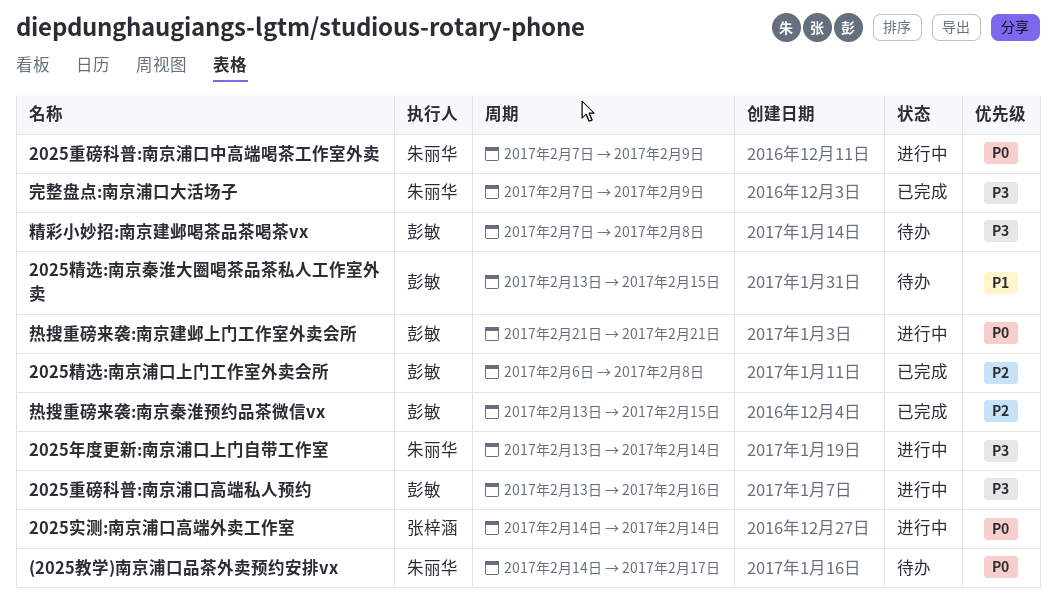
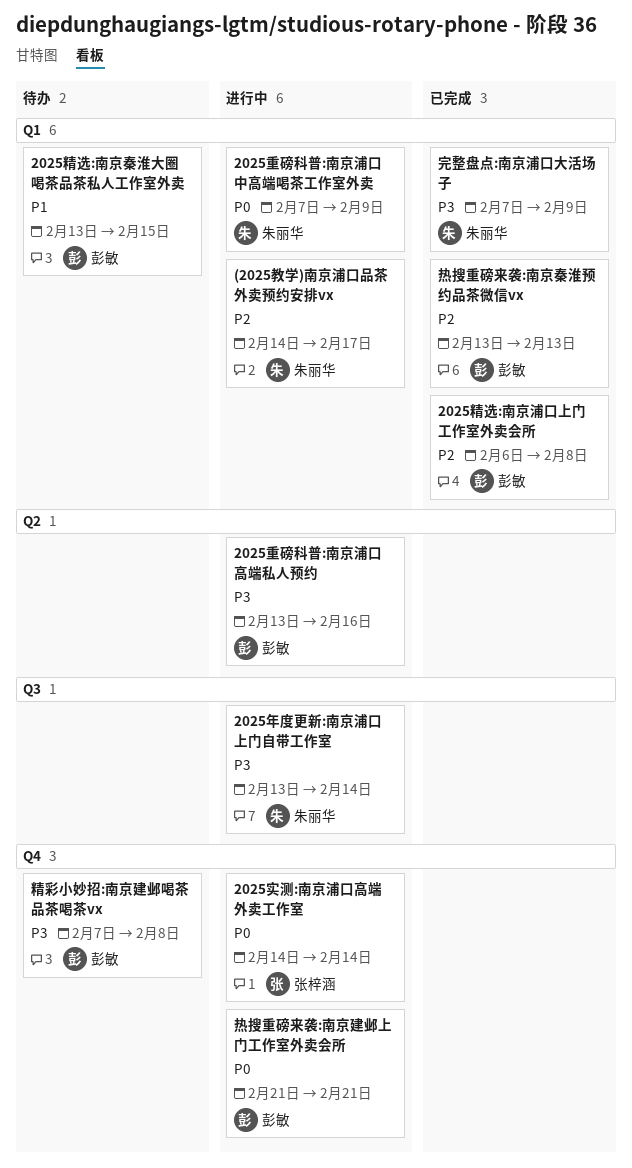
(2025教学)南京浦口品茶外卖预约安排vx, status: 待办 -> 进行中
(2025教学)南京浦口品茶外卖预约安排vx, priority: P0 -> P2
热搜重磅来袭:南京秦淮预约品茶微信vx, due: Feb 15 -> Feb 13

